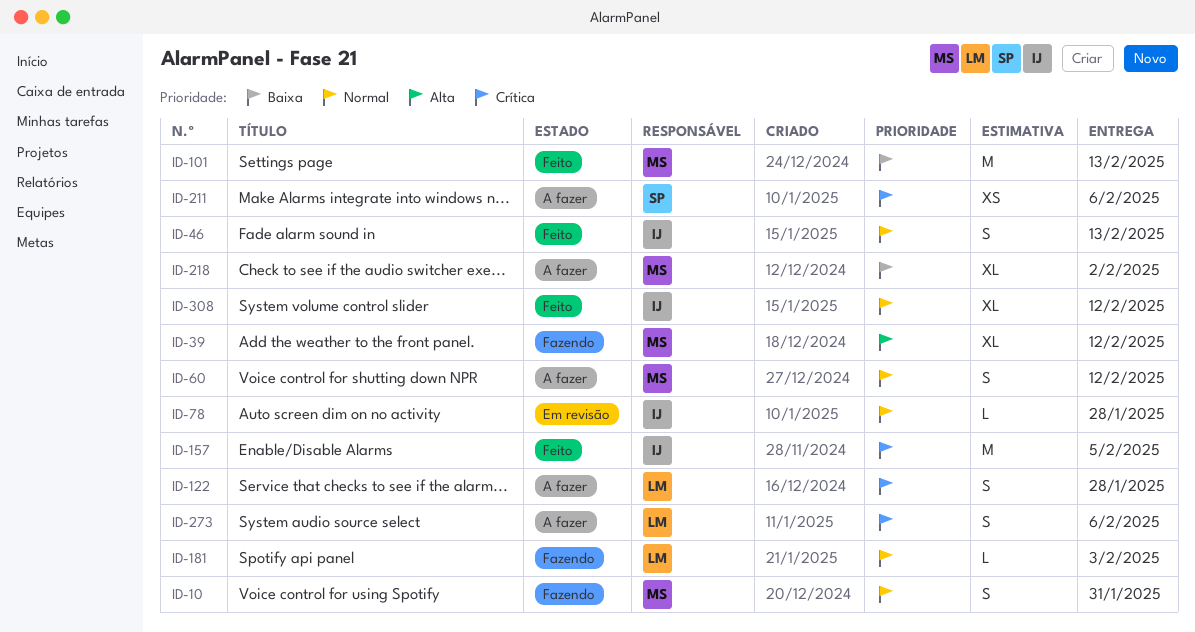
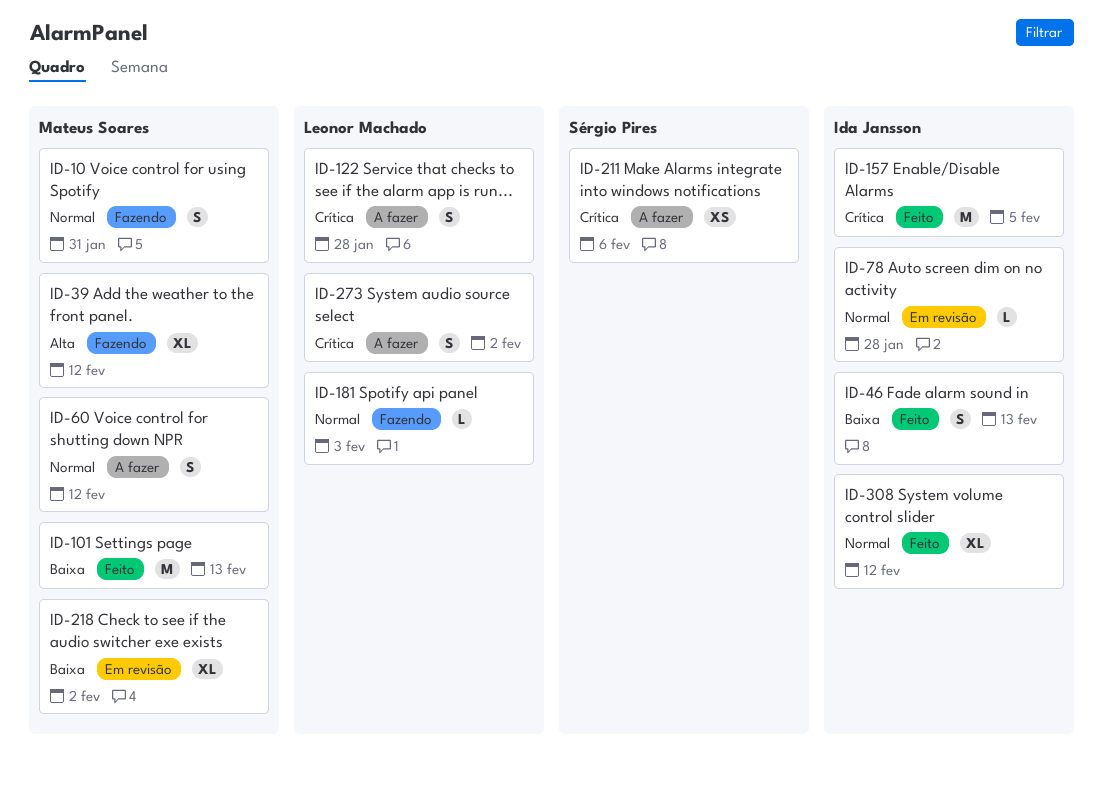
ID-46, priority: Normal -> Baixa
ID-218, status: A fazer -> Em revisão
ID-273, due: Feb 6 -> Feb 2

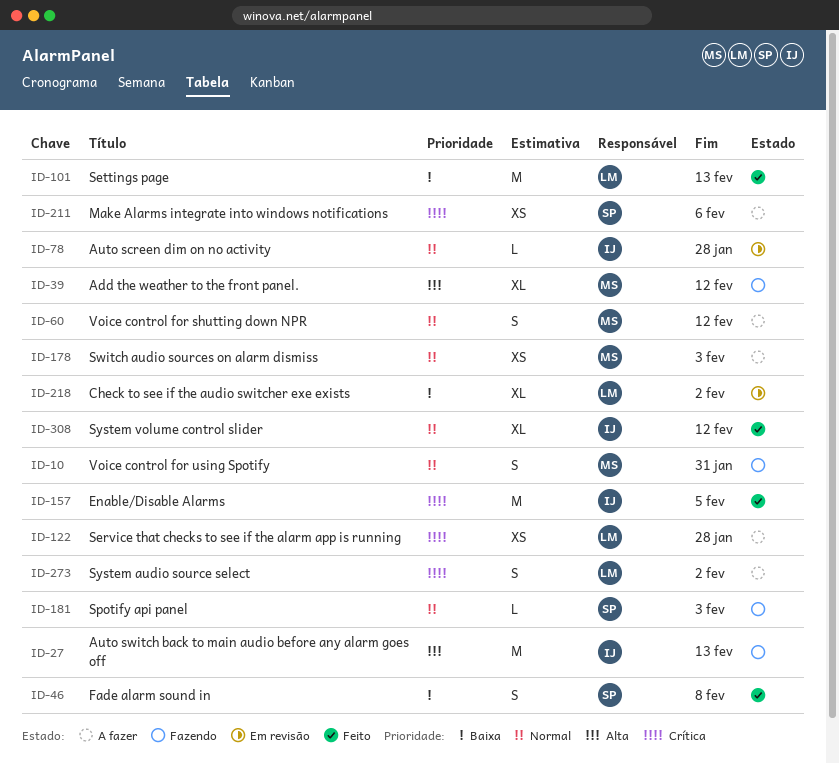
ID-27: none -> present
ID-46, owner: Ida Jansson -> Sérgio Pires
ID-46, due: Feb 13 -> Feb 8
ID-101, owner: Mateus Soares -> Leonor Machado
ID-122, estimate: S -> XS
ID-178: none -> present
ID-181, owner: Leonor Machado -> Sérgio Pires
ID-218, owner: Mateus Soares -> Leonor Machado

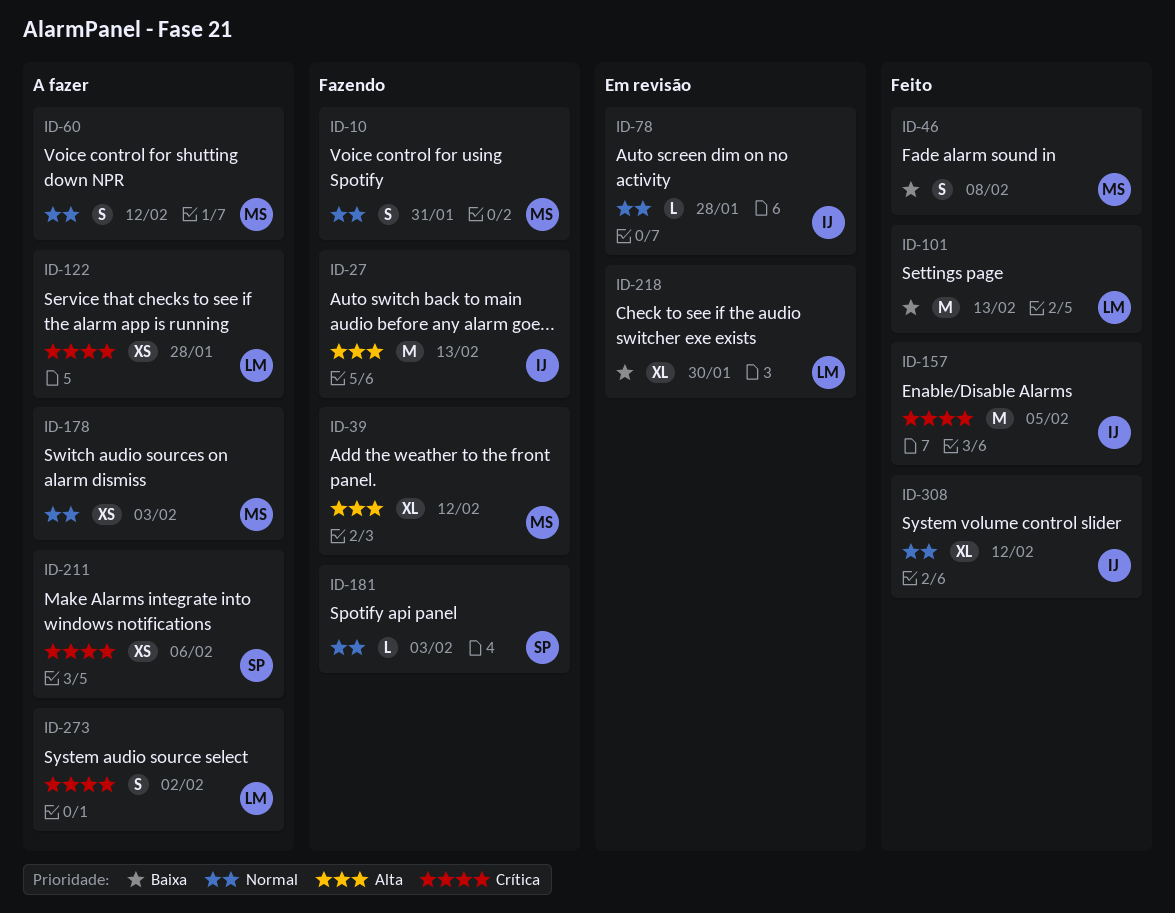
ID-46, owner: SP -> MS
ID-218, due: Feb 2 -> Jan 30

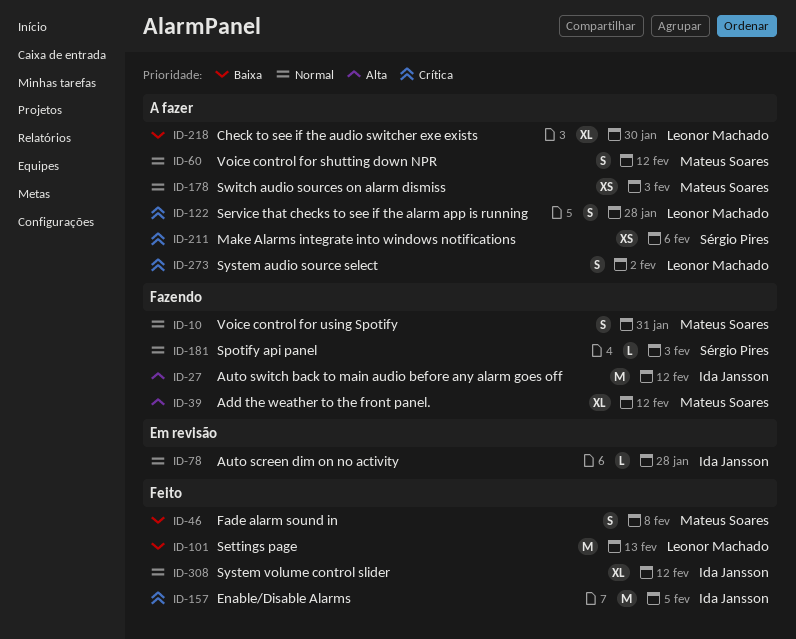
ID-27, due: Feb 13 -> Feb 12
ID-122, estimate: XS -> S
ID-218, status: Em revisão -> A fazer

